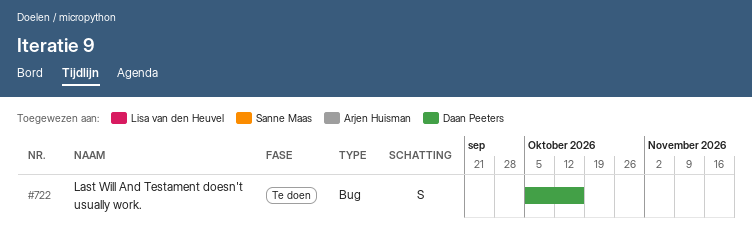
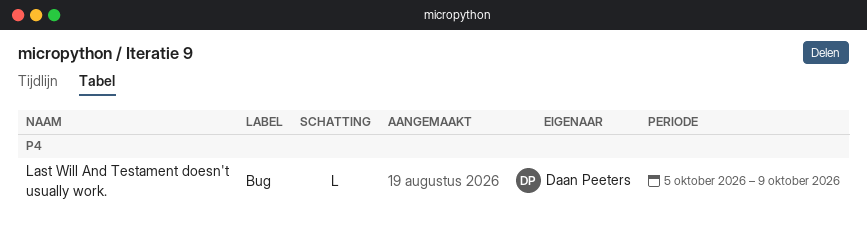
Last Will And Testament doesn't usually work., estimate: S -> L
Last Will And Testament doesn't usually work., due: Oct 16 -> Oct 9

